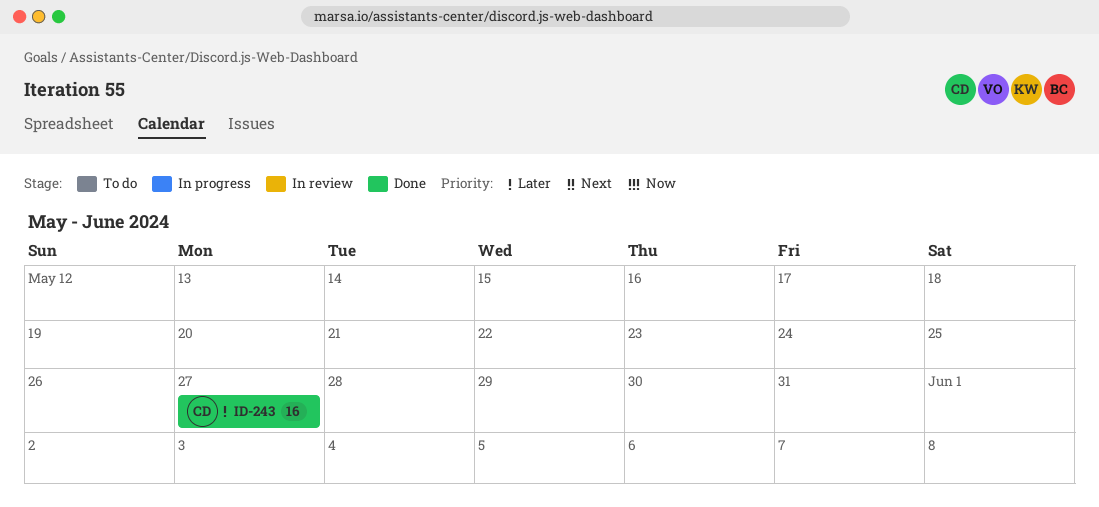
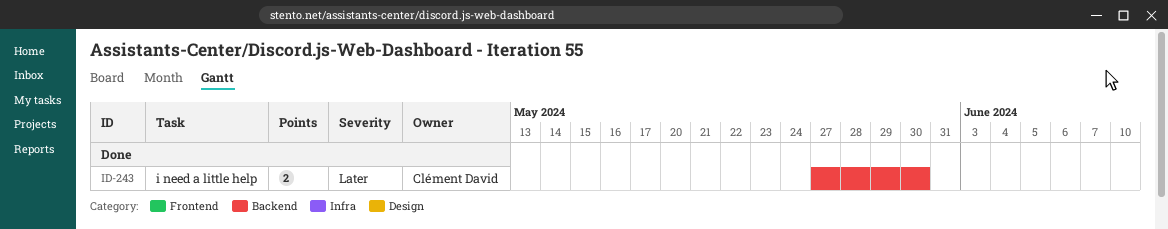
ID-243, estimate: 16 -> 2
ID-243, due: May 27 -> May 30

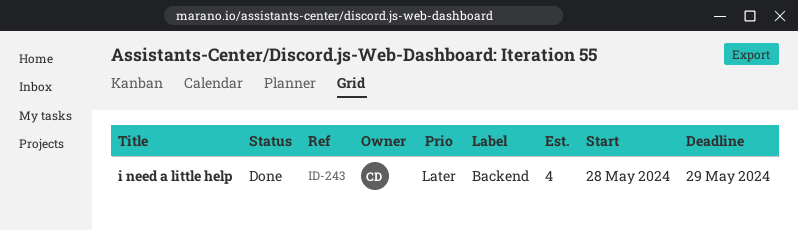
ID-243, estimate: 2 -> 4
ID-243, start: May 27 -> May 28
ID-243, due: May 30 -> May 29

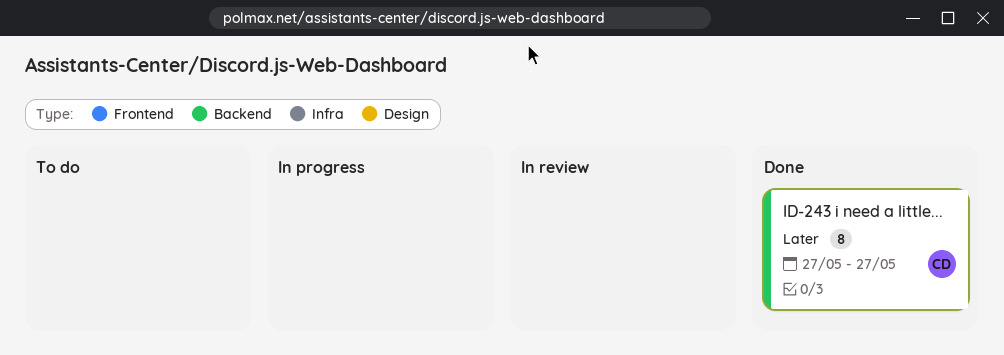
ID-243, estimate: 4 -> 8
ID-243, start: May 28 -> May 27
ID-243, due: May 29 -> May 27

